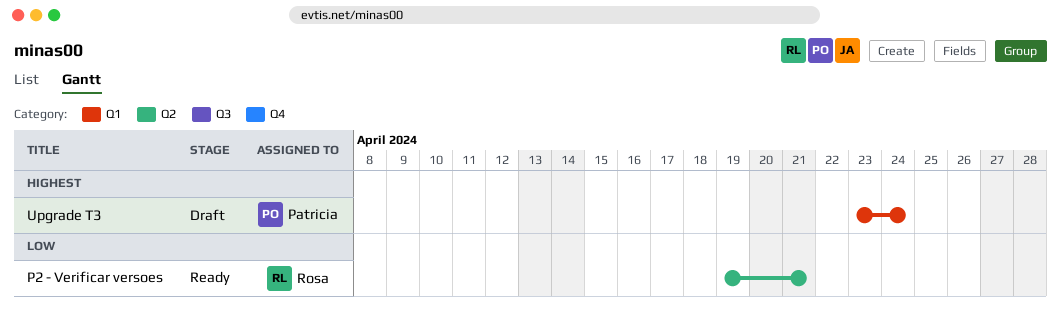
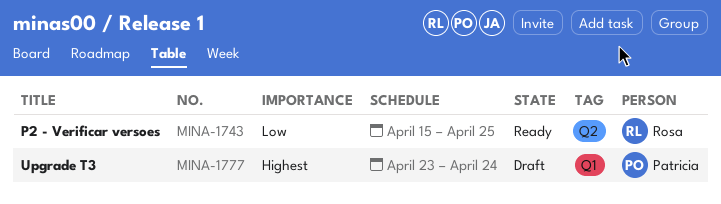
P2 - Verificar versoes, start: Apr 19 -> Apr 15
P2 - Verificar versoes, due: Apr 21 -> Apr 25

